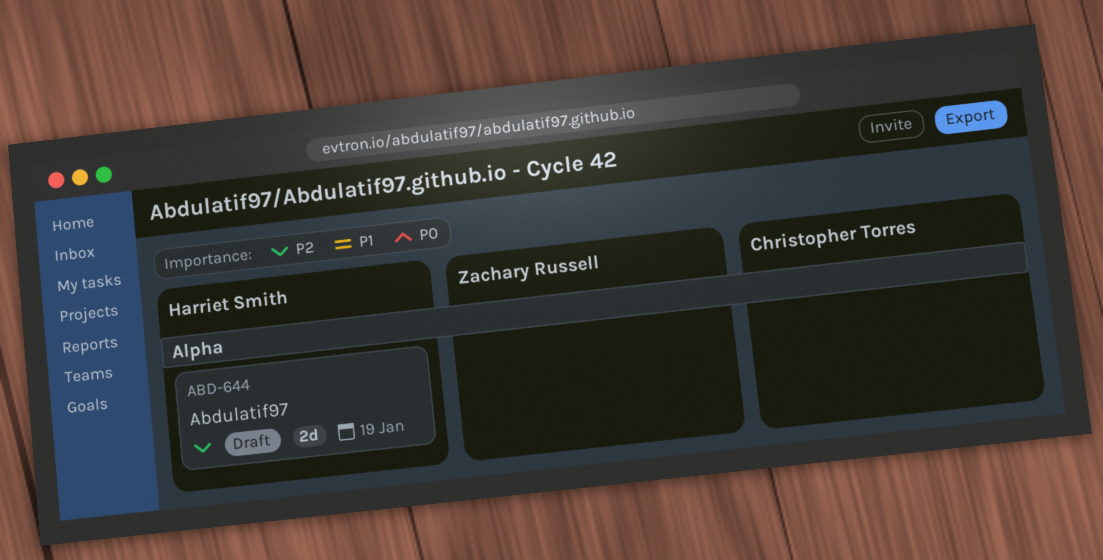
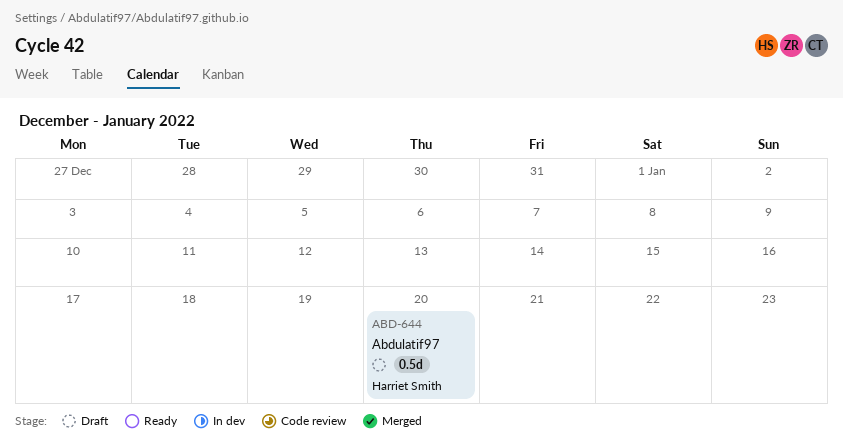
ABD-644, estimate: 2d -> 0.5d
ABD-644, due: Jan 19 -> Jan 20

